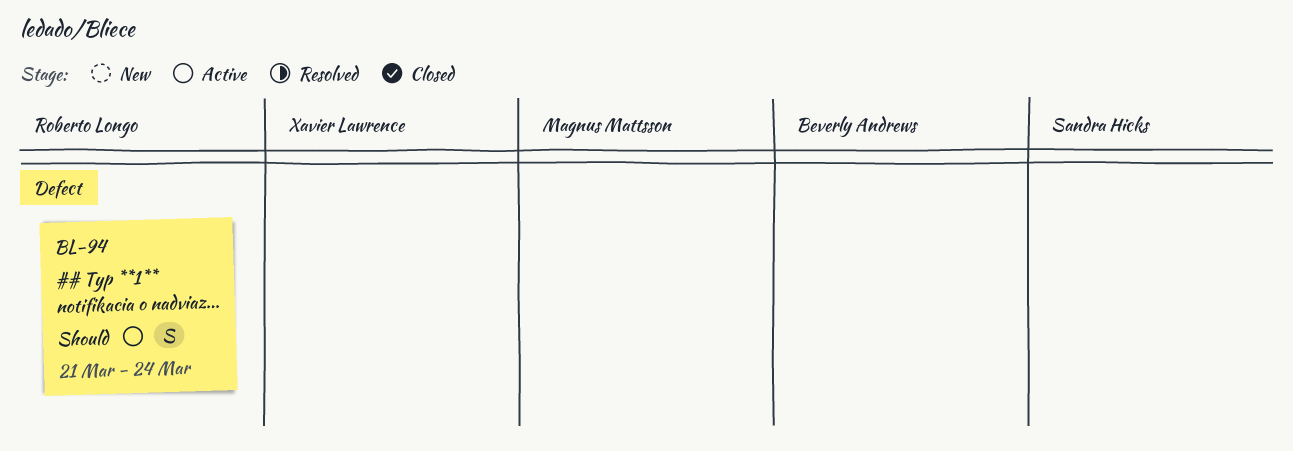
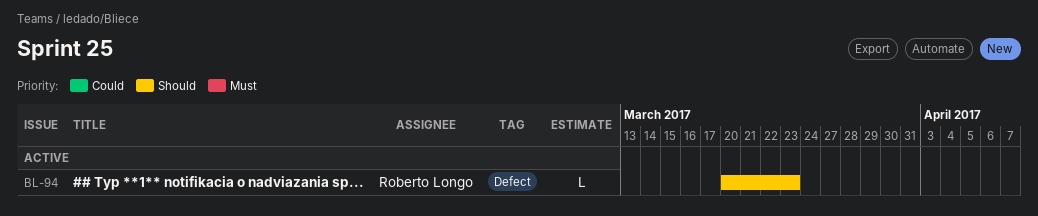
BL-94, estimate: S -> L
BL-94, start: Mar 21 -> Mar 20
BL-94, due: Mar 24 -> Mar 23

